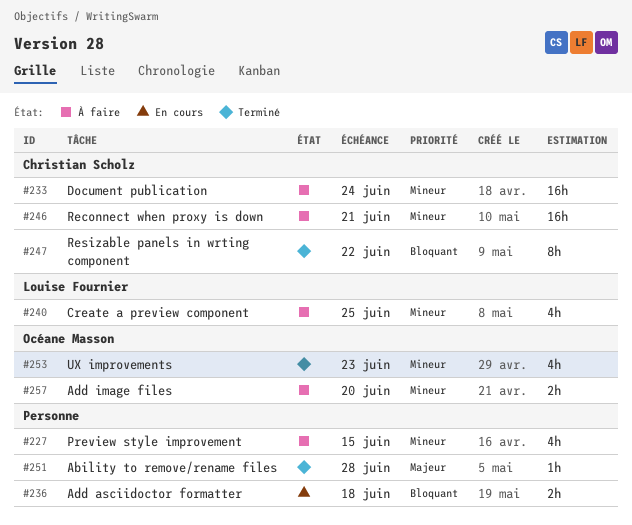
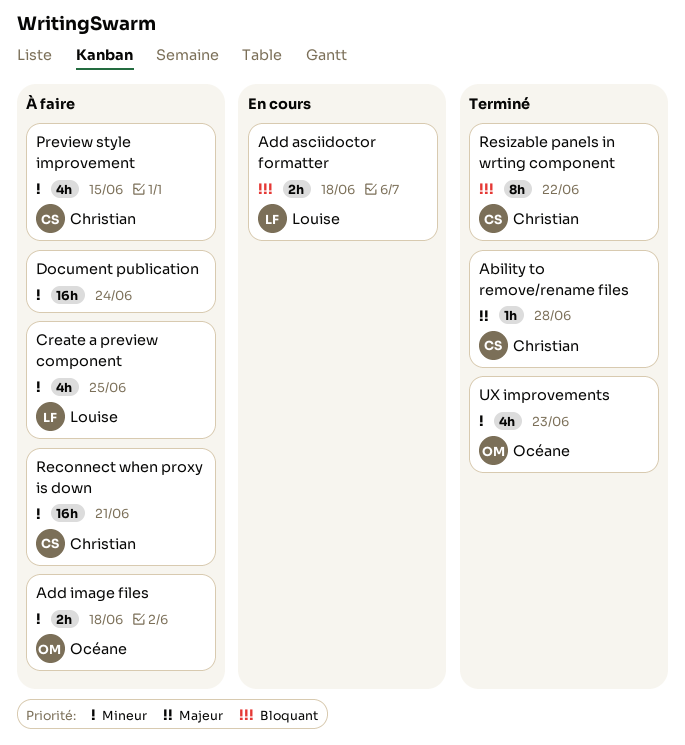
Ability to remove/rename files, owner: none -> Christian Scholz
Add asciidoctor formatter, owner: none -> Louise Fournier
Add image files, due: Jun 20 -> Jun 18
Document publication, owner: Christian Scholz -> none
Preview style improvement, owner: none -> Christian Scholz

